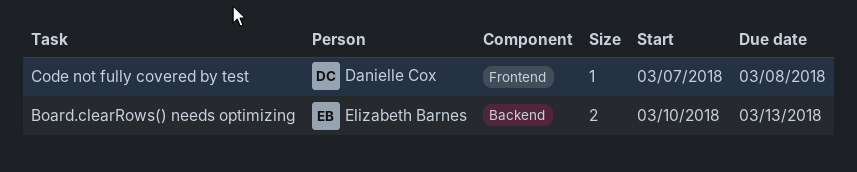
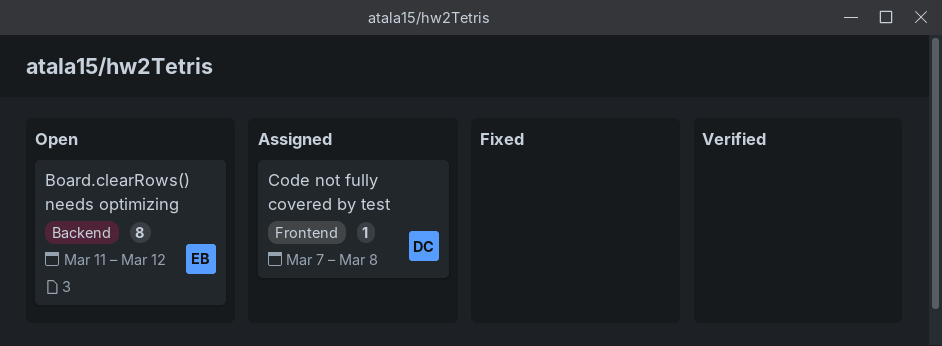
Board.clearRows() needs optimizing, estimate: 2 -> 8
Board.clearRows() needs optimizing, start: Mar 10 -> Mar 11
Board.clearRows() needs optimizing, due: Mar 13 -> Mar 12

